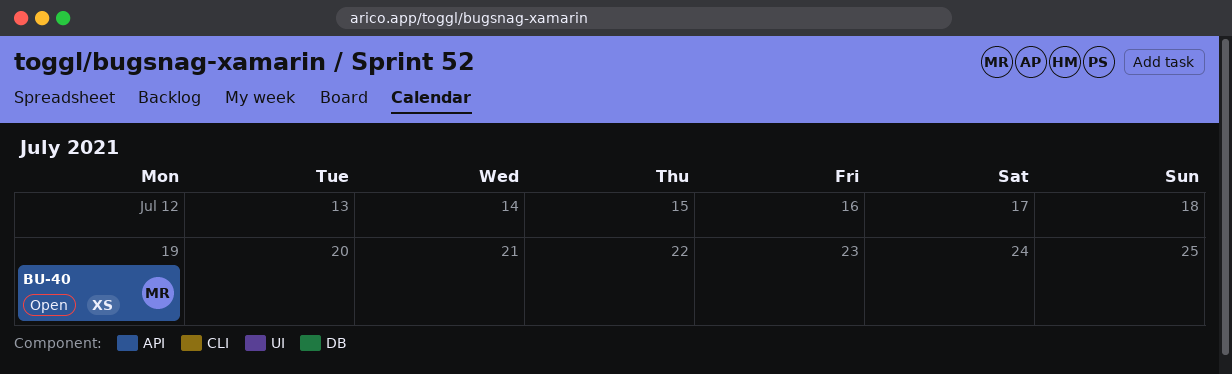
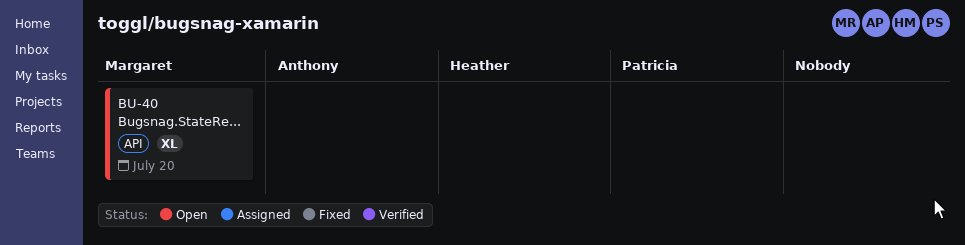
BU-40, estimate: XS -> XL
BU-40, due: Jul 19 -> Jul 20

